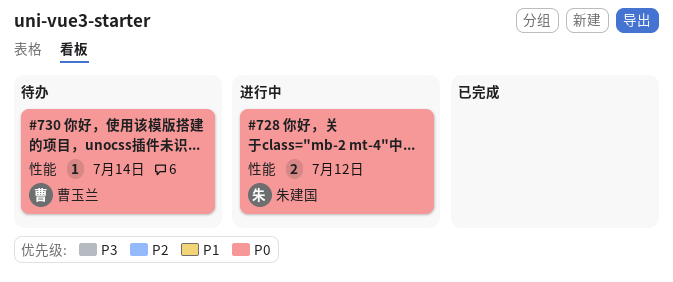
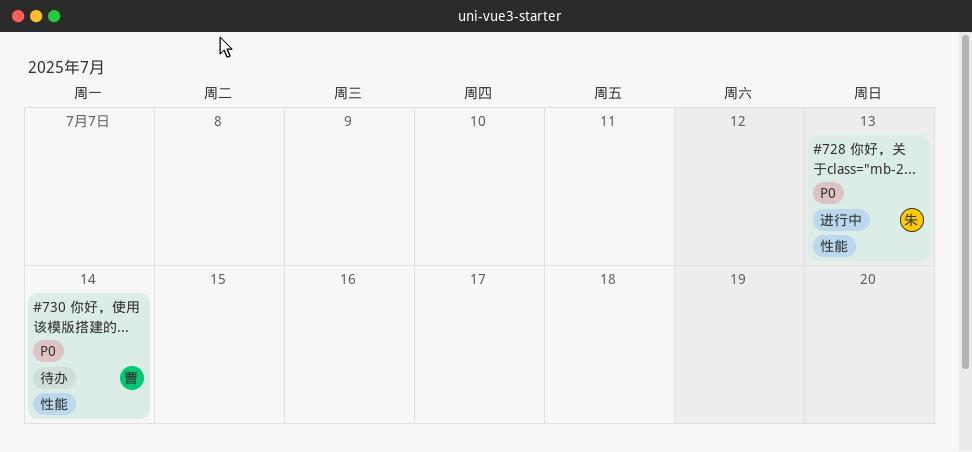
#728, due: Jul 12 -> Jul 13

